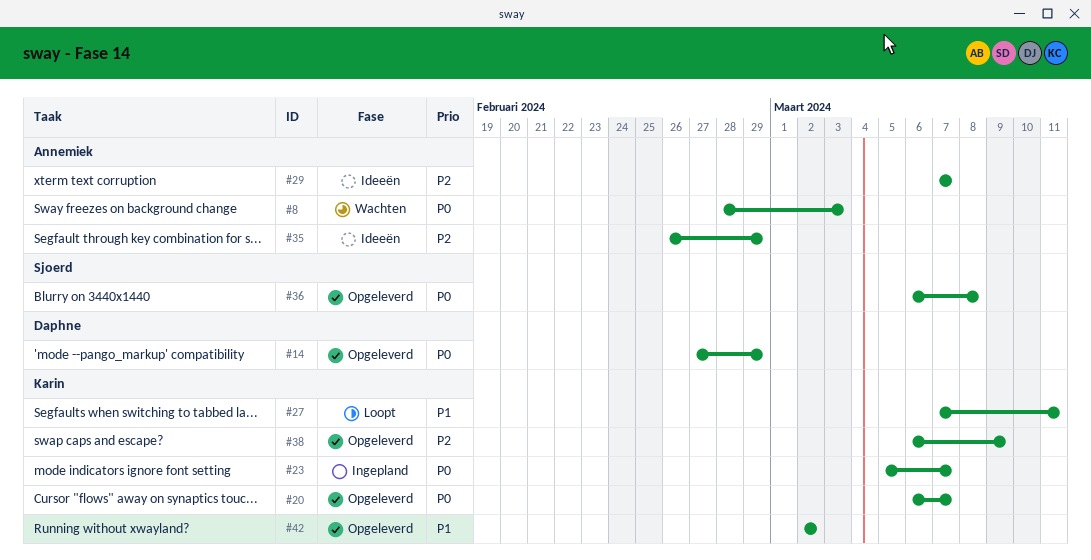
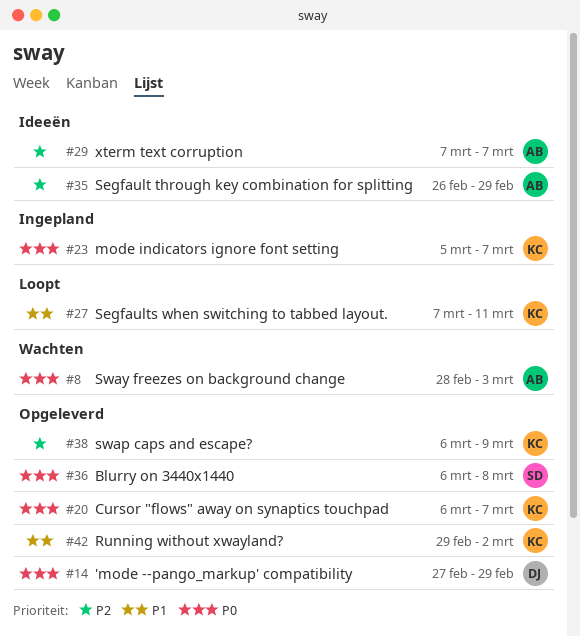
#42, start: Mar 2 -> Feb 29

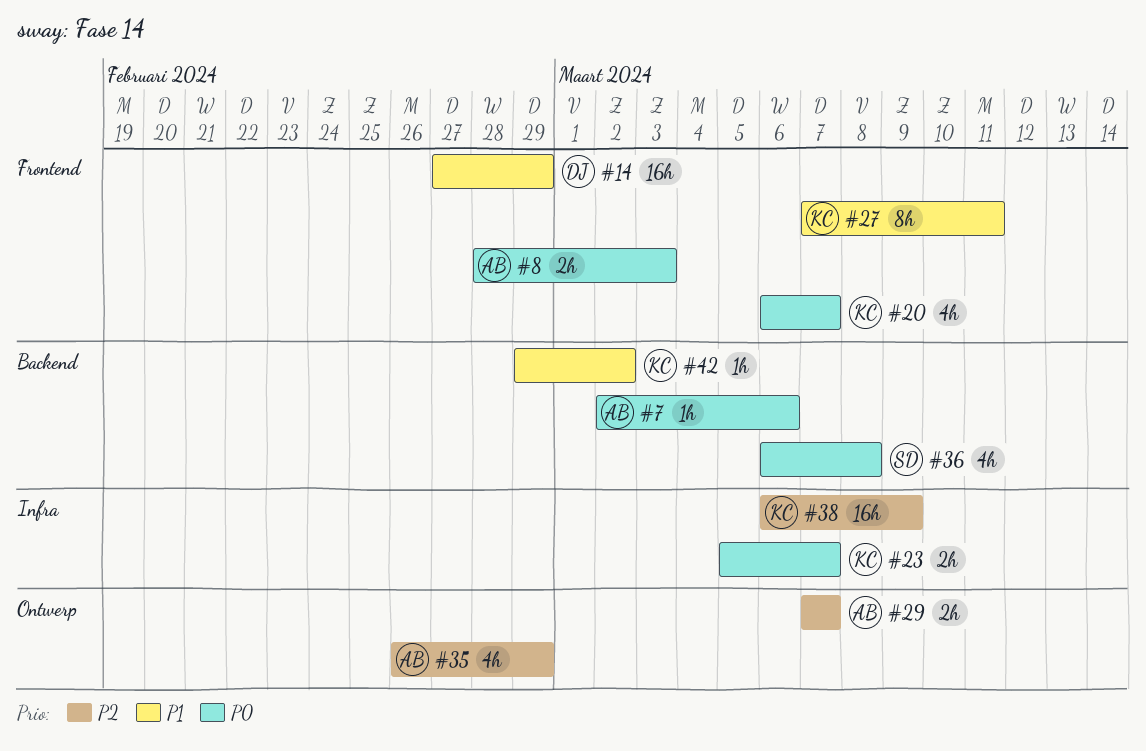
#7: none -> present
#14, priority: P0 -> P1

